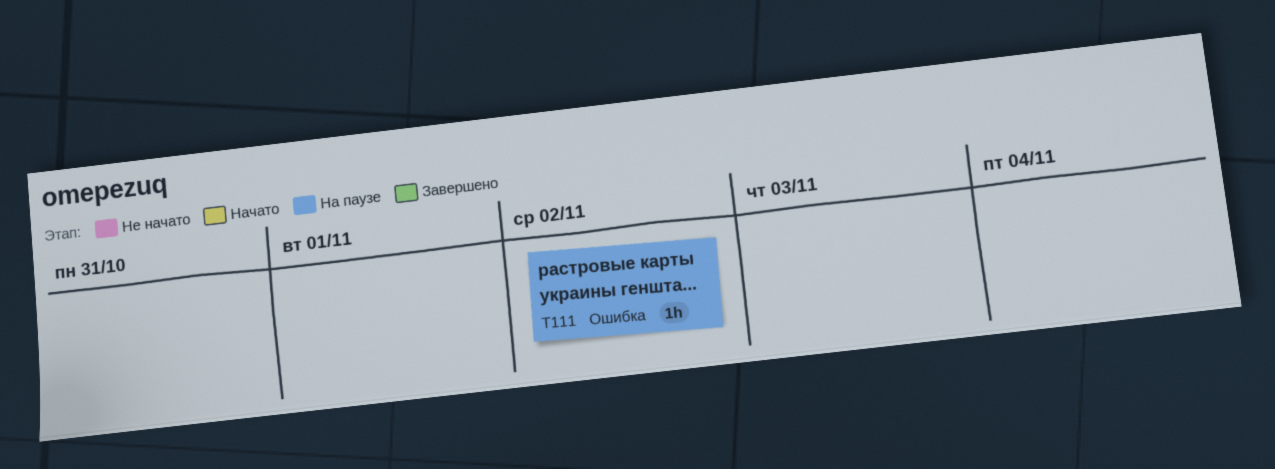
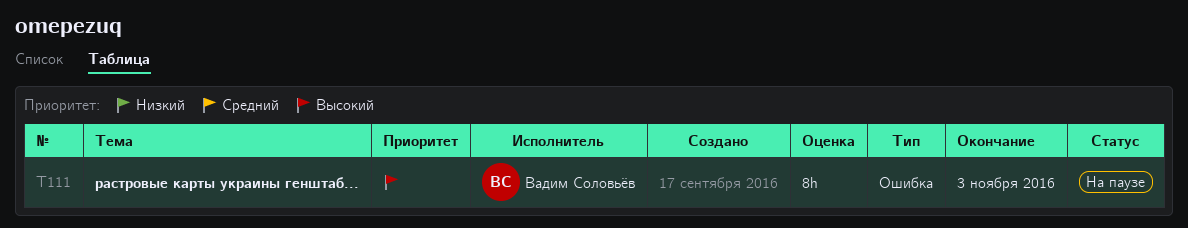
T111, estimate: 1h -> 8h
T111, due: Nov 2 -> Nov 3

